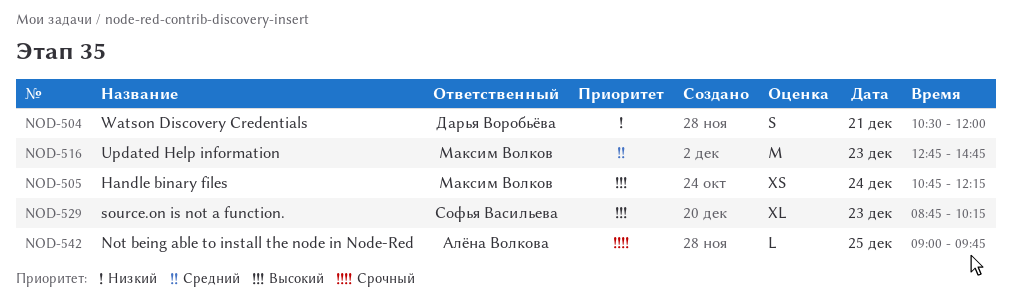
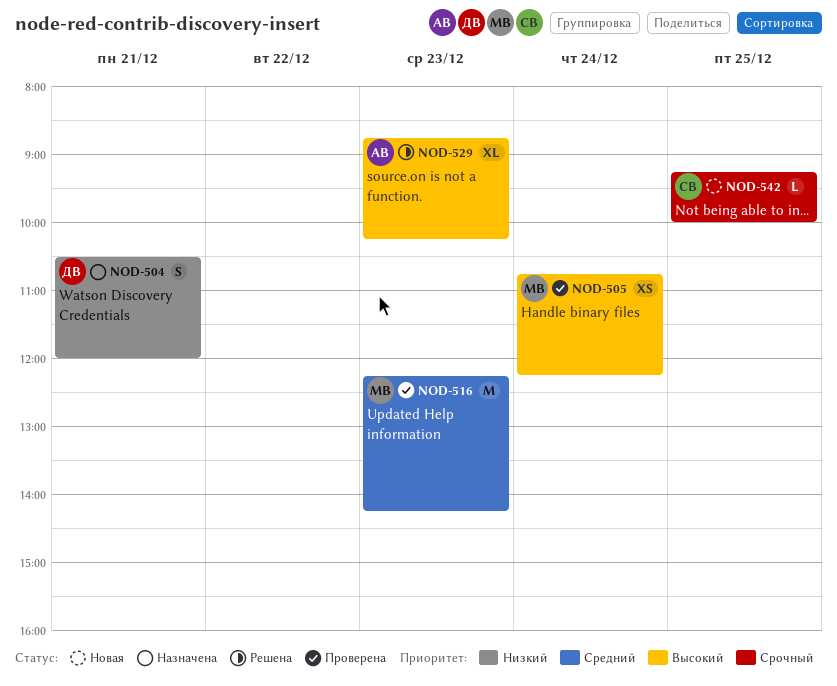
NOD-516, begins: 12:45 -> 12:15
NOD-516, ends: 14:45 -> 14:15
NOD-529, owner: Софья Васильева -> Алёна Волкова
NOD-542, owner: Алёна Волкова -> Софья Васильева
NOD-542, begins: 09:00 -> 09:15
NOD-542, ends: 09:45 -> 10:00

